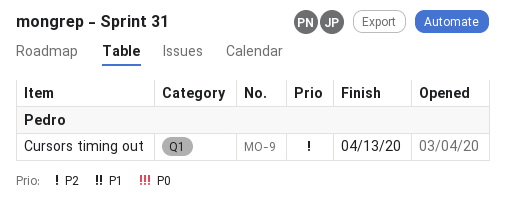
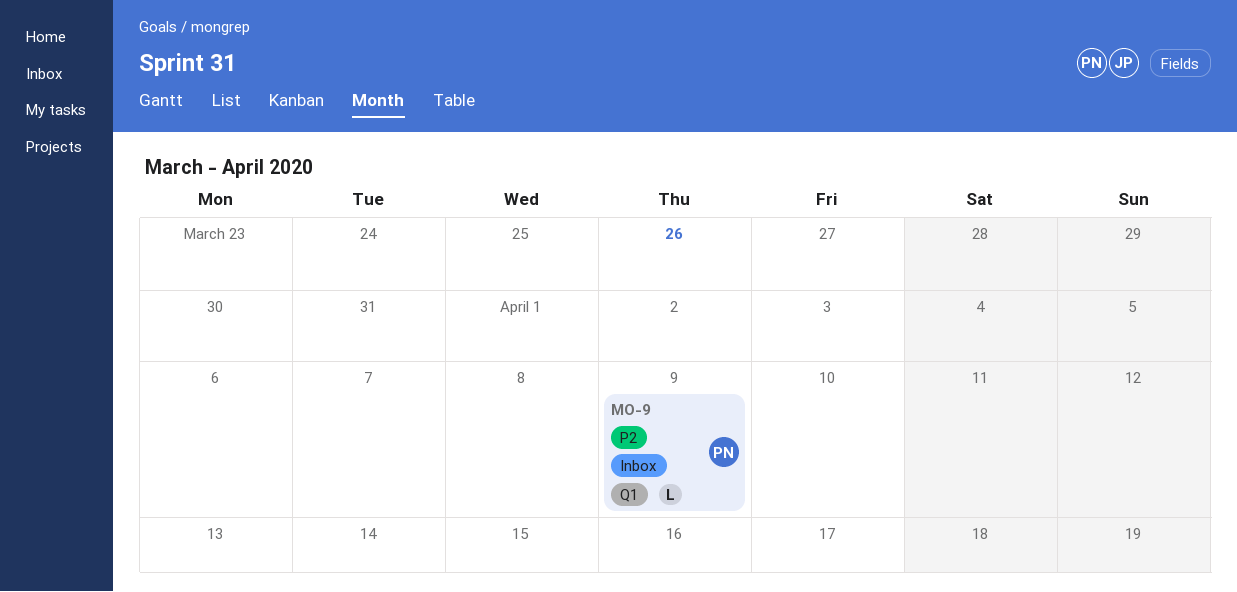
MO-9, due: Apr 13 -> Apr 9

